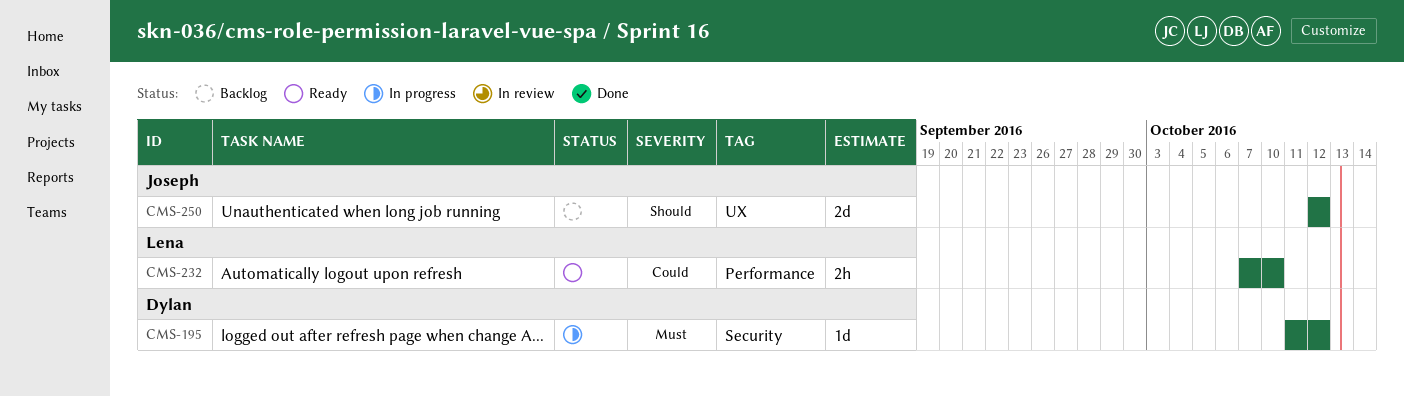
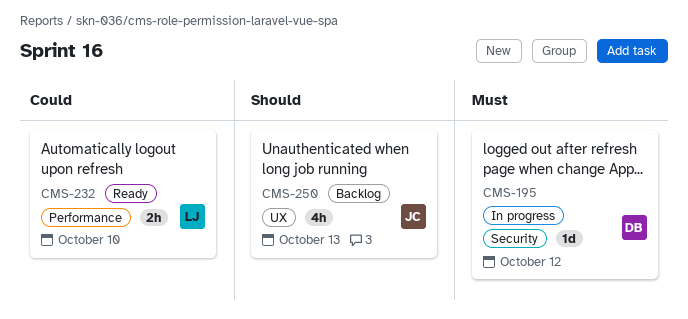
CMS-250, estimate: 2d -> 4h
CMS-250, due: Oct 12 -> Oct 13

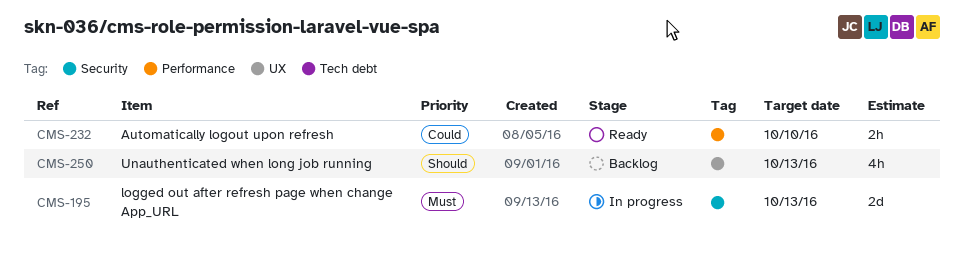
CMS-195, estimate: 1d -> 2d
CMS-195, due: Oct 12 -> Oct 13

